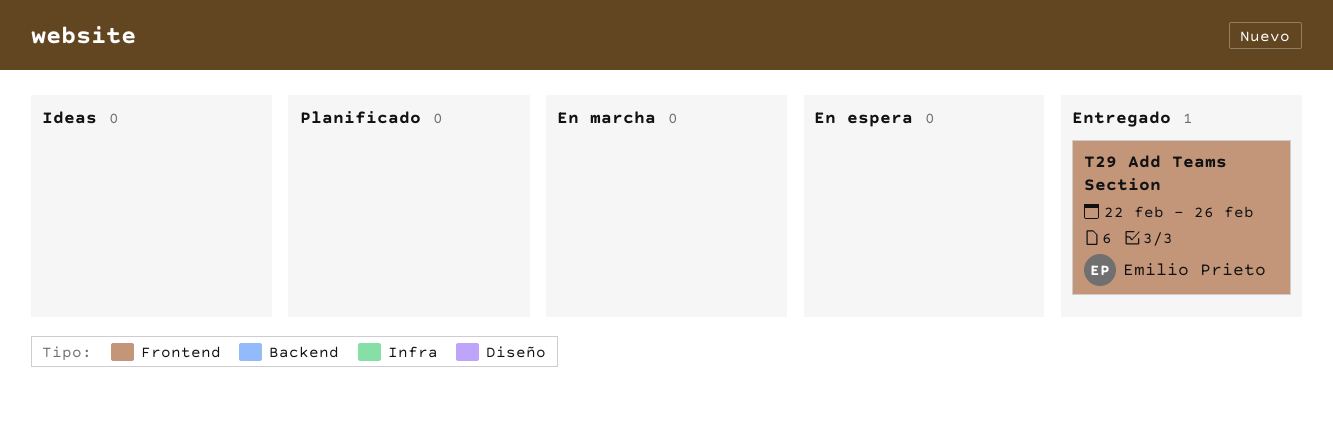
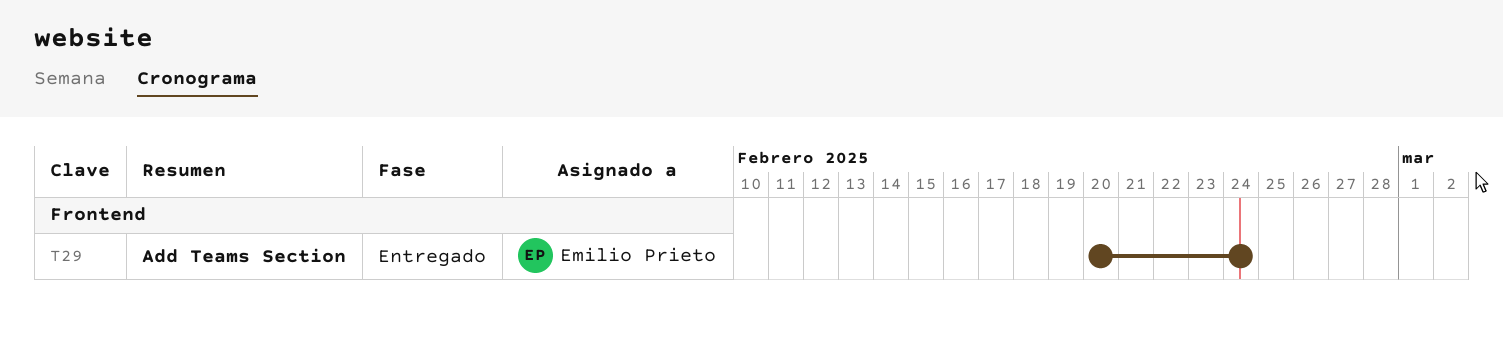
T29, start: Feb 22 -> Feb 20
T29, due: Feb 26 -> Feb 24

